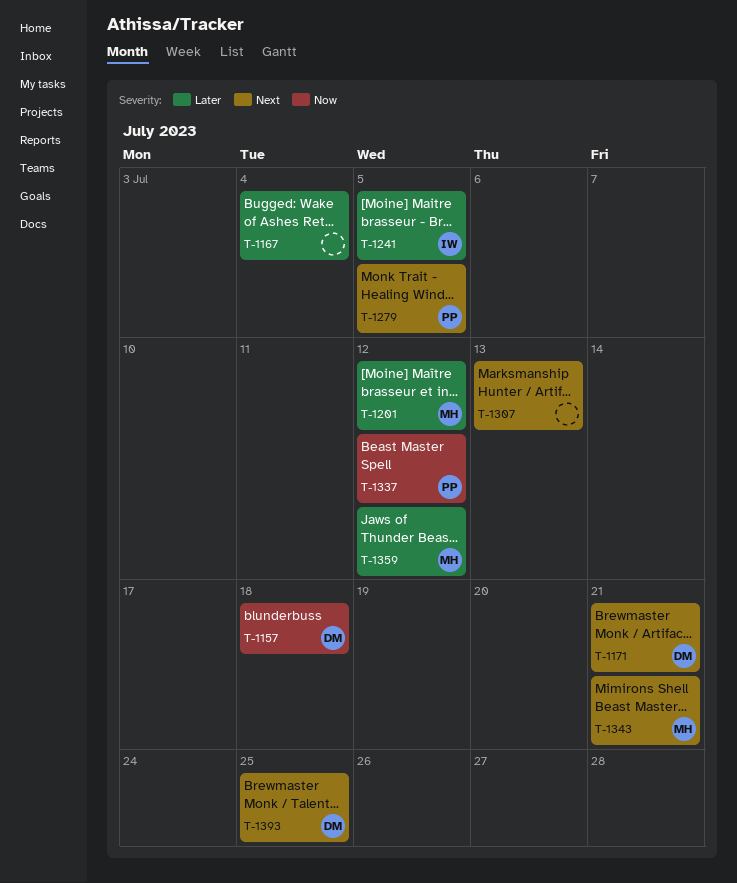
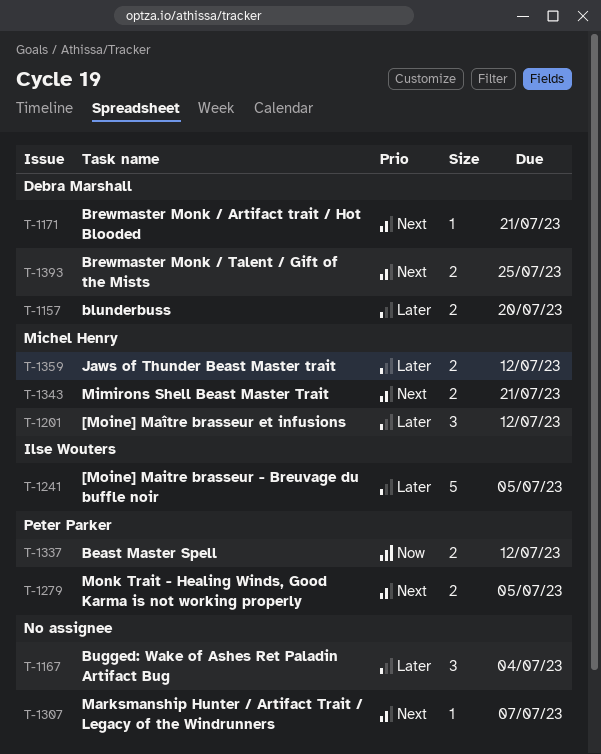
T-1157, priority: Now -> Later
T-1157, due: Jul 18 -> Jul 20
T-1307, due: Jul 13 -> Jul 7

